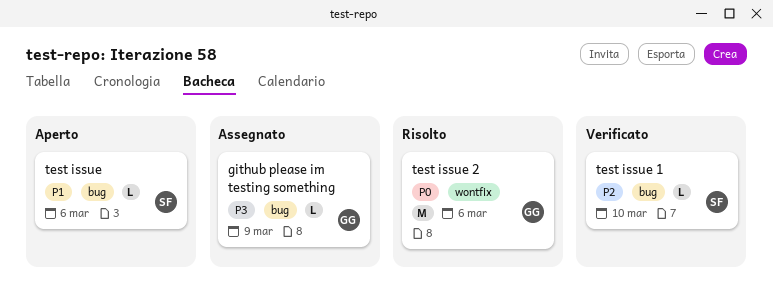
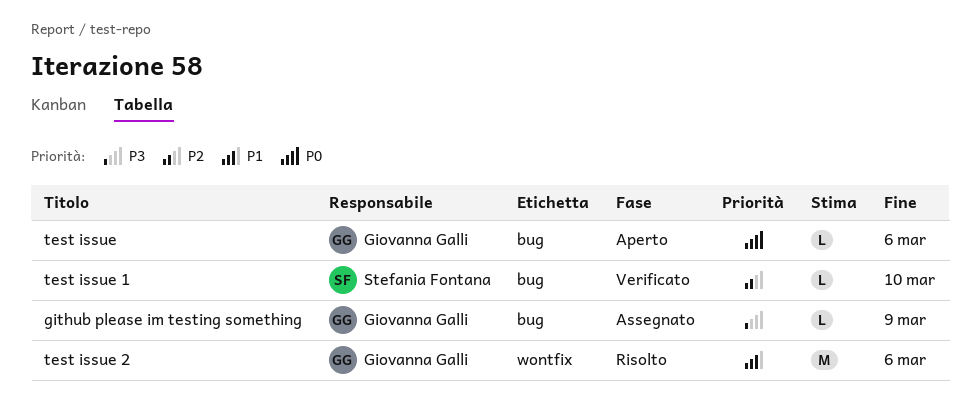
test issue, owner: Stefania Fontana -> Giovanna Galli
test issue, priority: P1 -> P0
test issue 2, priority: P0 -> P1

